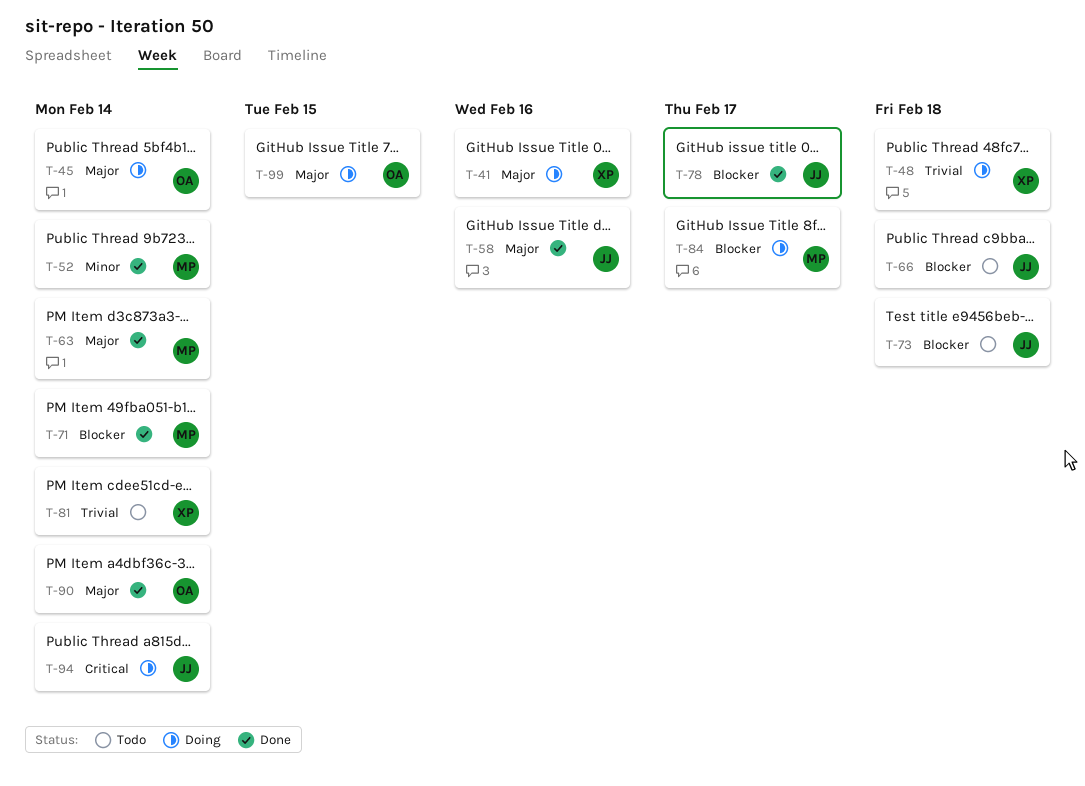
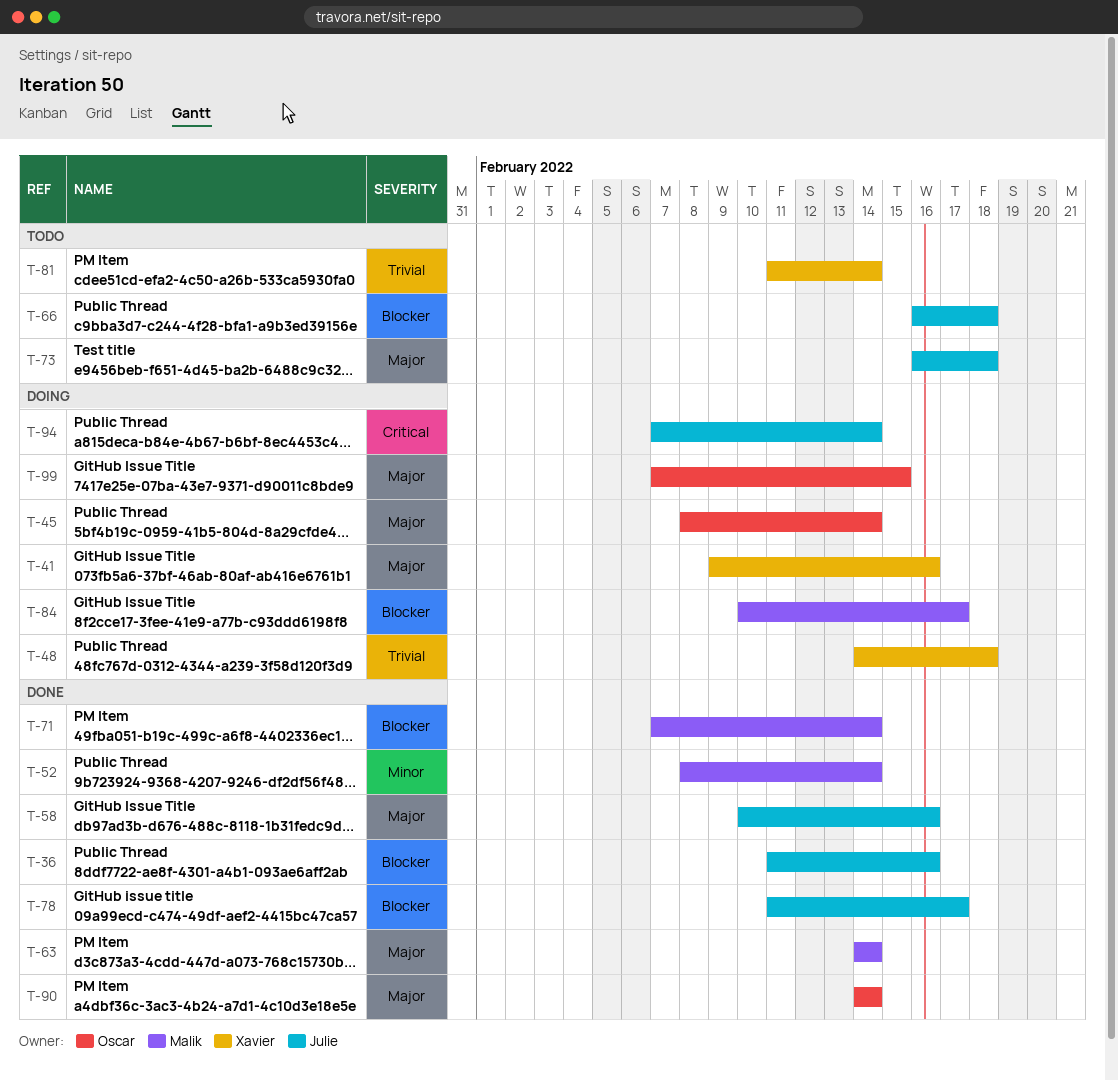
T-36: none -> present
T-73, priority: Blocker -> Major

